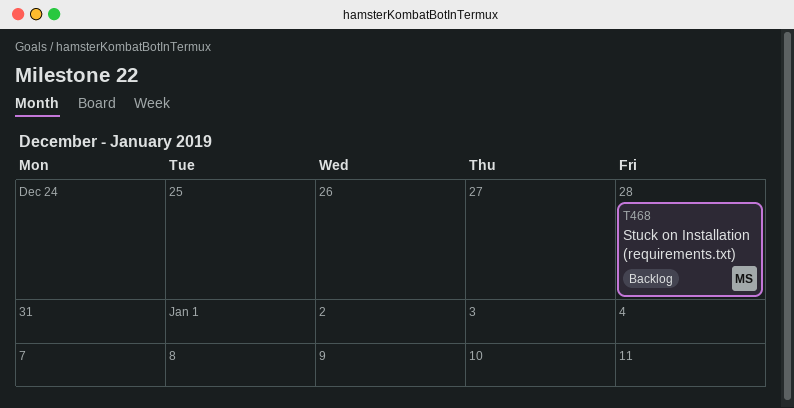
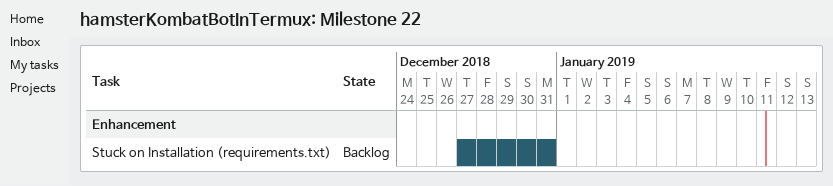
Stuck on Installation (requirements.txt), due: Dec 28 -> Dec 31

